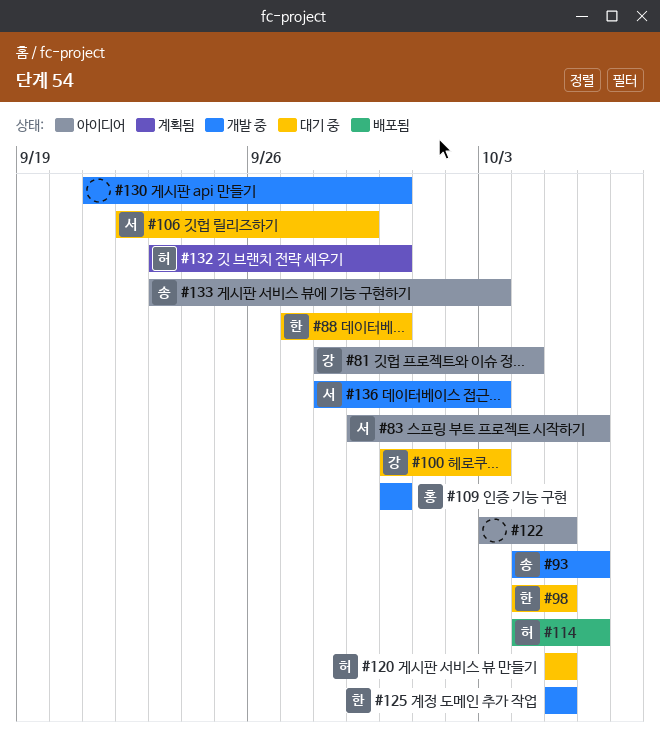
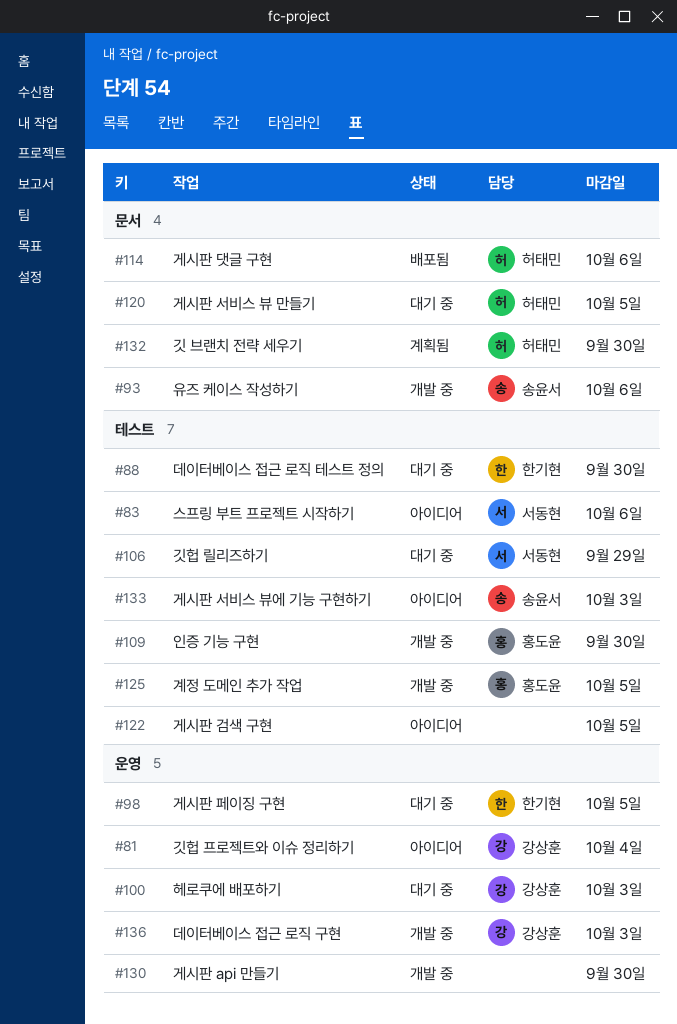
#125, owner: 한기현 -> 홍도윤
#136, owner: 서동현 -> 강상훈

